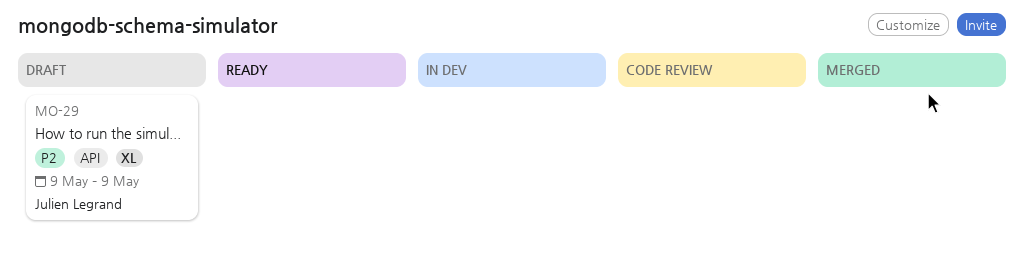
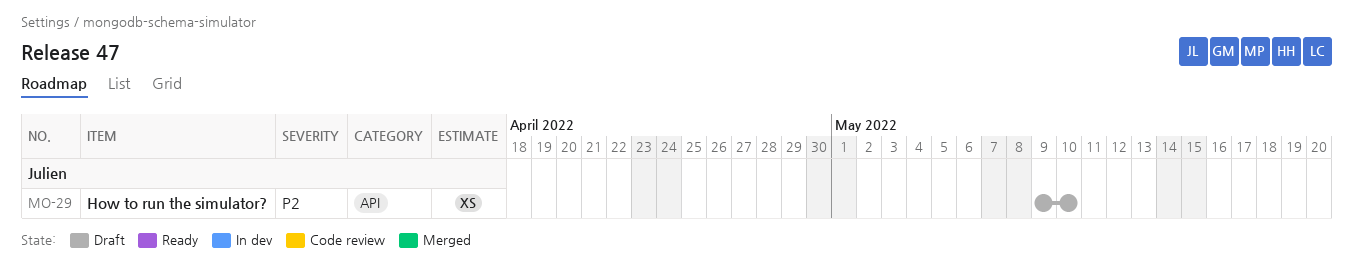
MO-29, estimate: XL -> XS
MO-29, due: May 9 -> May 10

